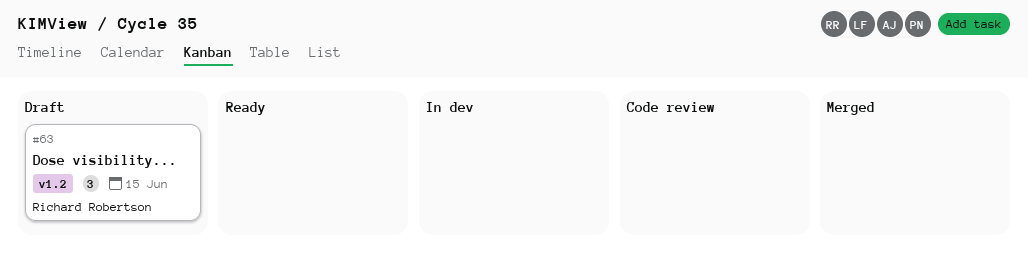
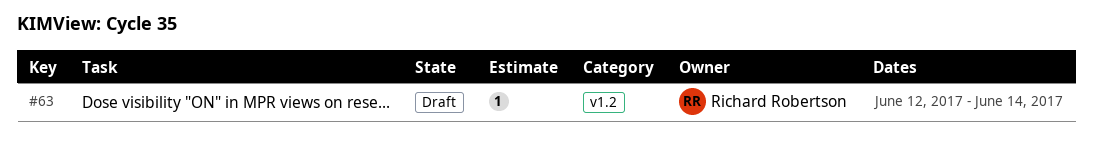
#63, estimate: 3 -> 1
#63, due: Jun 15 -> Jun 14

